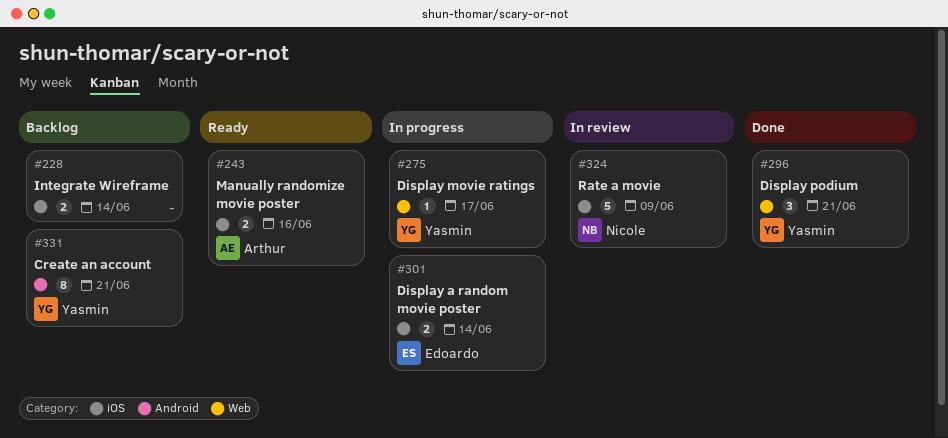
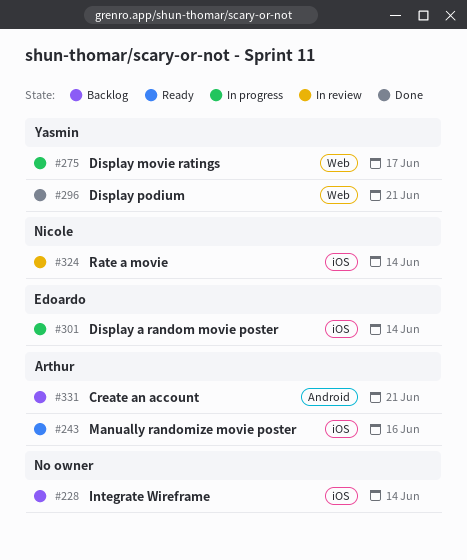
#324, due: Jun 9 -> Jun 14
#331, owner: Yasmin -> Arthur

